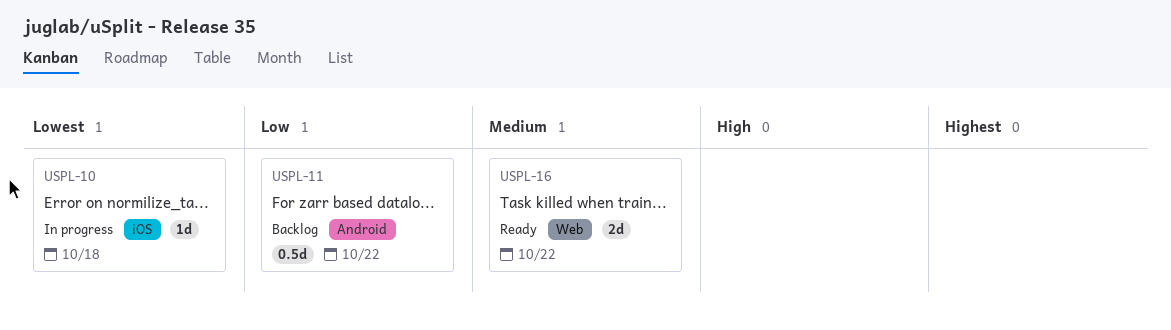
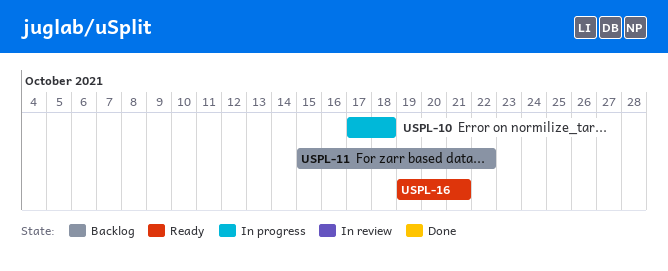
USPL-16, due: Oct 22 -> Oct 21

